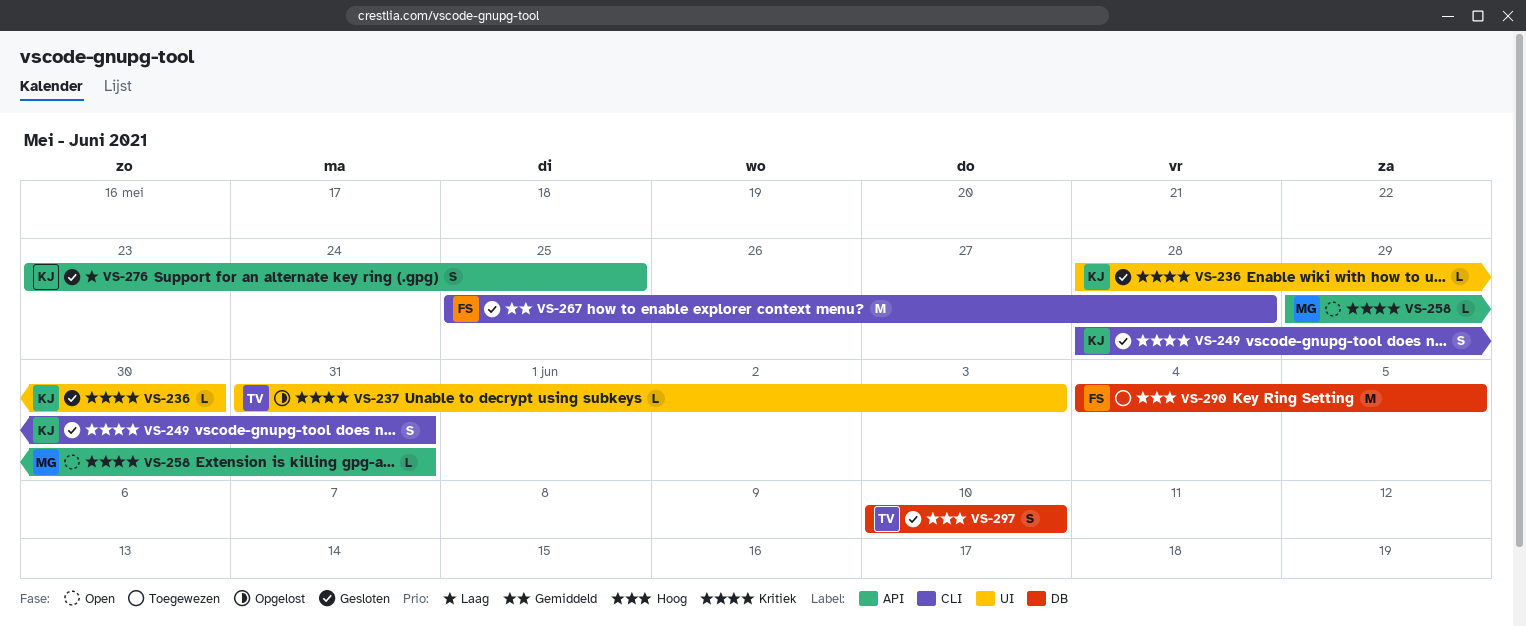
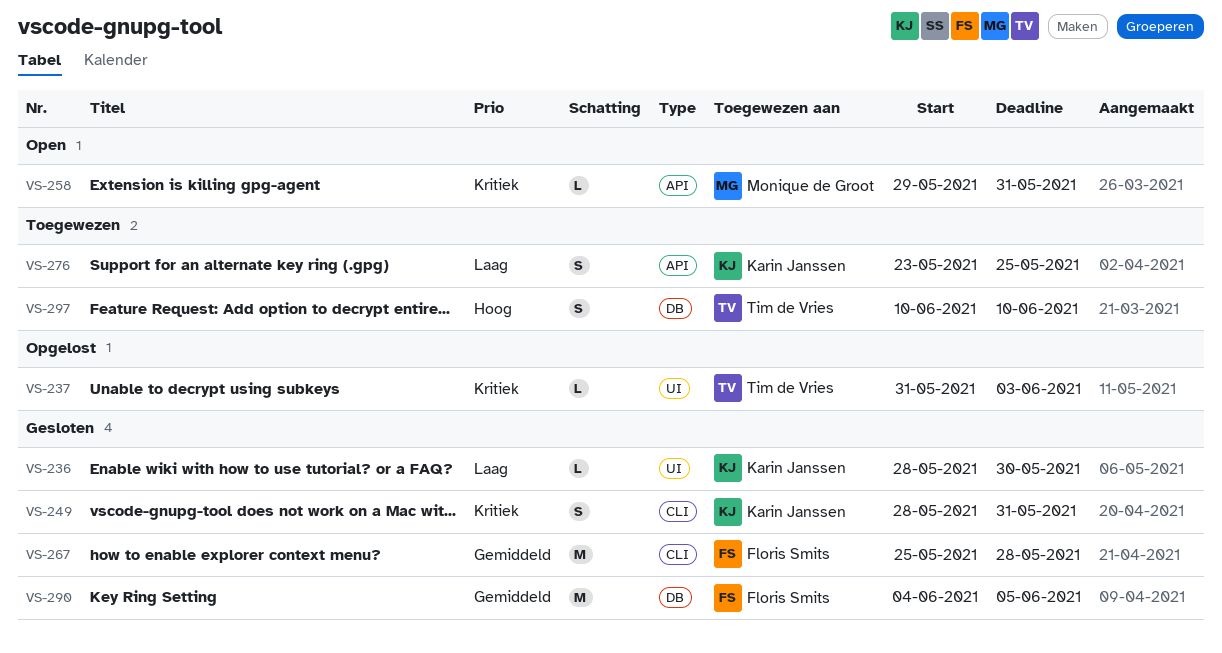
VS-236, priority: Kritiek -> Laag
VS-276, status: Gesloten -> Toegewezen
VS-290, status: Toegewezen -> Gesloten
VS-290, priority: Hoog -> Gemiddeld
VS-297, status: Gesloten -> Toegewezen

